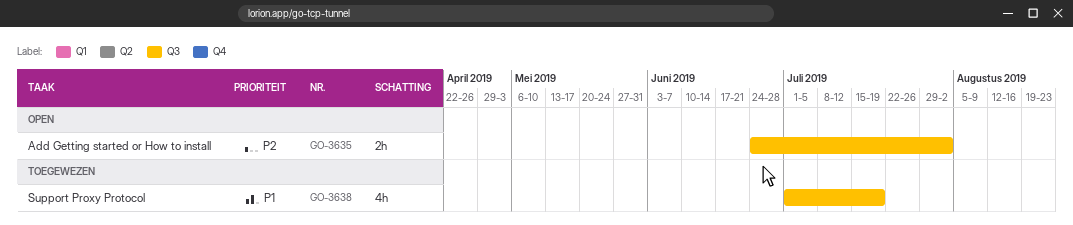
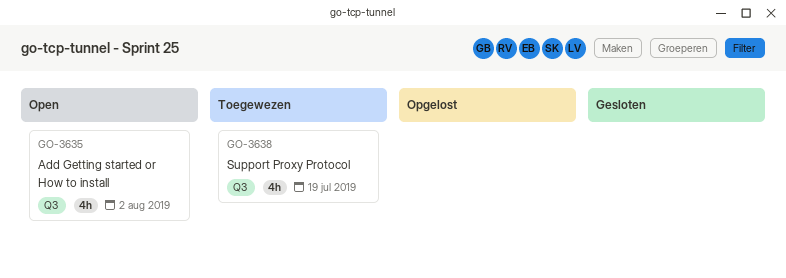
GO-3635, estimate: 2h -> 4h

